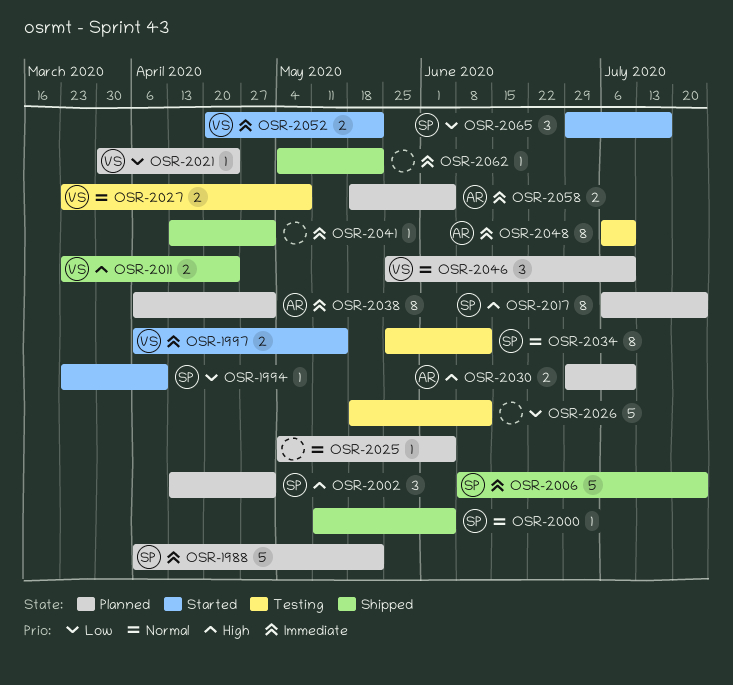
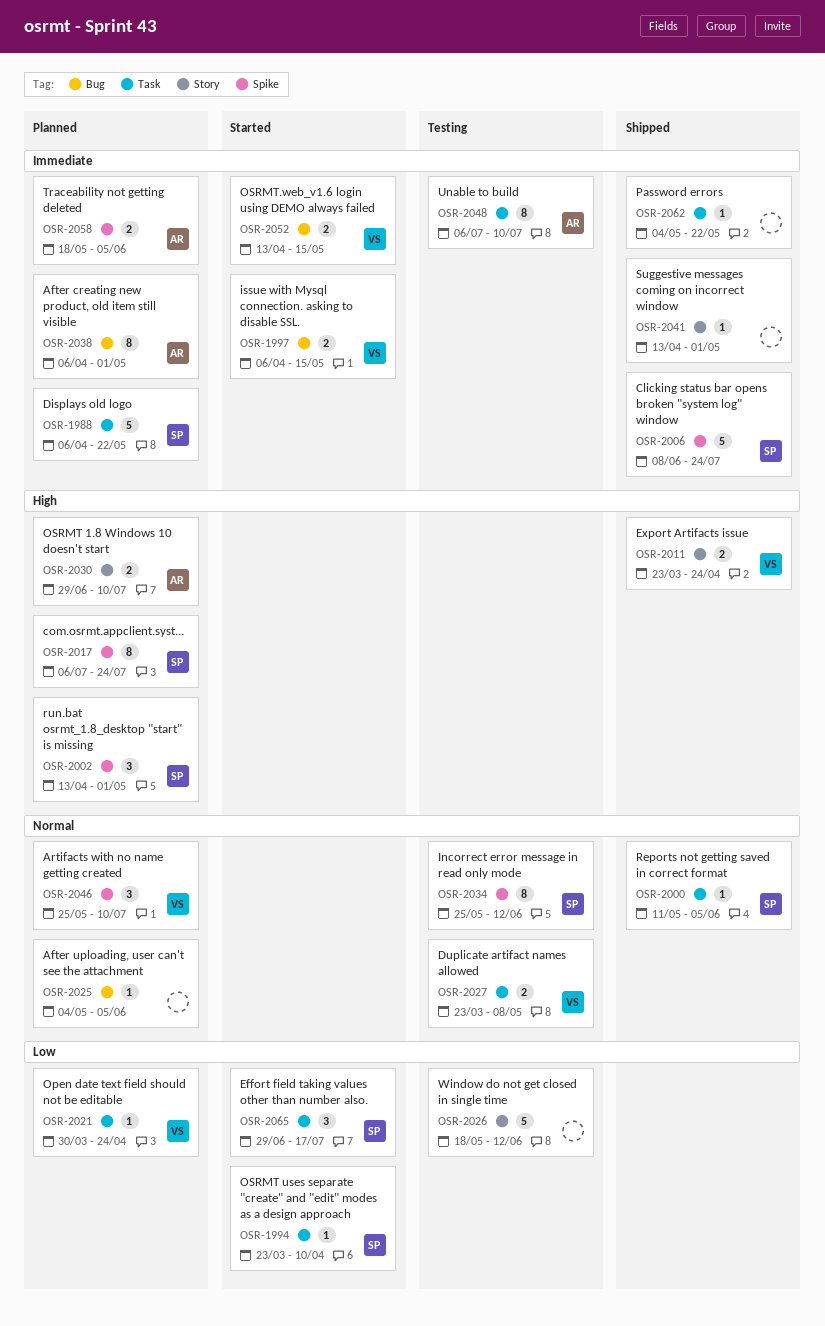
OSR-2052, start: Apr 20 -> Apr 13
OSR-2052, due: May 22 -> May 15

